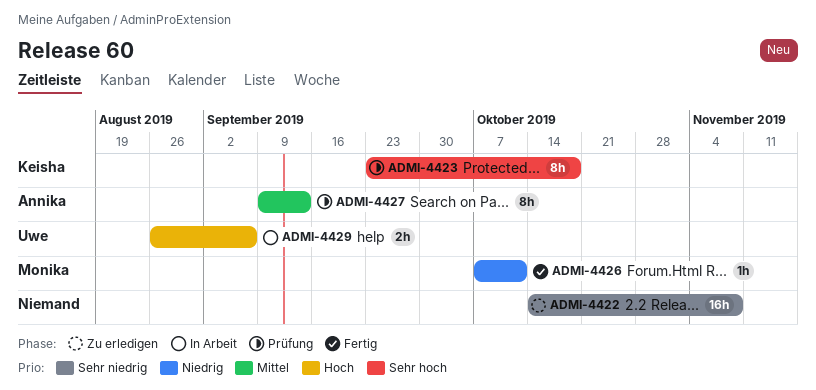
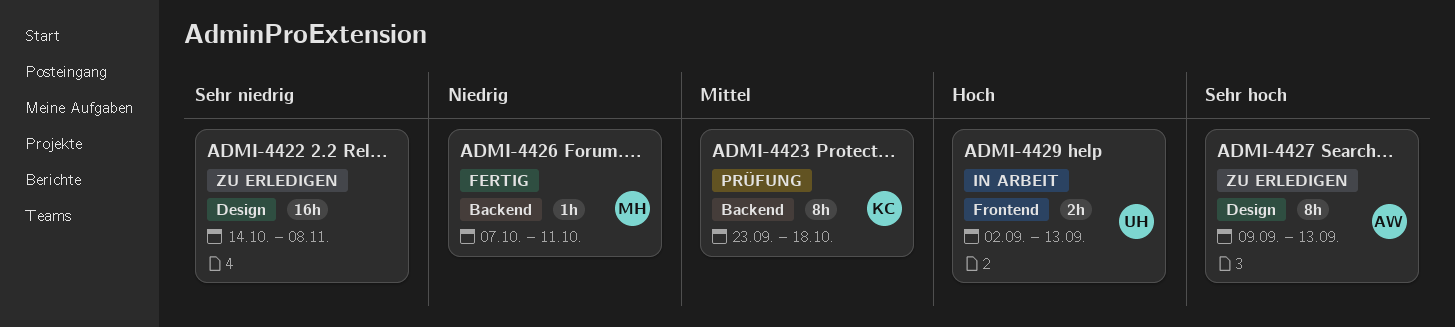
ADMI-4423, priority: Sehr hoch -> Mittel
ADMI-4427, status: Prüfung -> Zu erledigen
ADMI-4427, priority: Mittel -> Sehr hoch
ADMI-4429, start: Aug 26 -> Sep 2
ADMI-4429, due: Sep 6 -> Sep 13

